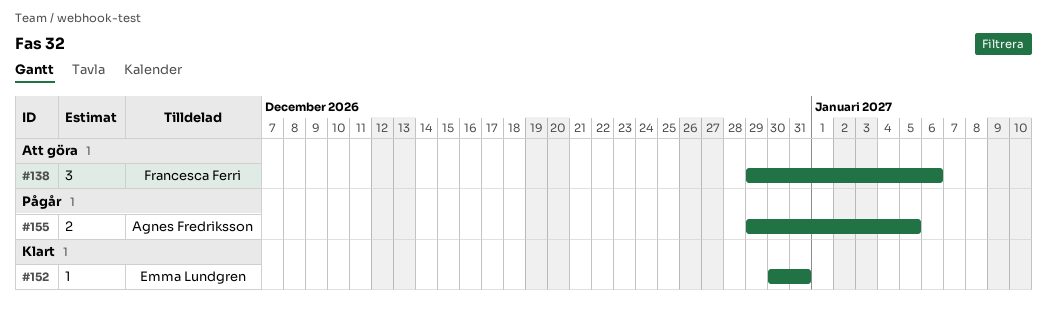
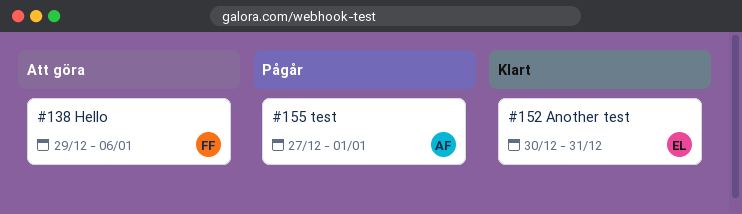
#155, start: Dec 29 -> Dec 27
#155, due: Jan 5 -> Jan 1

